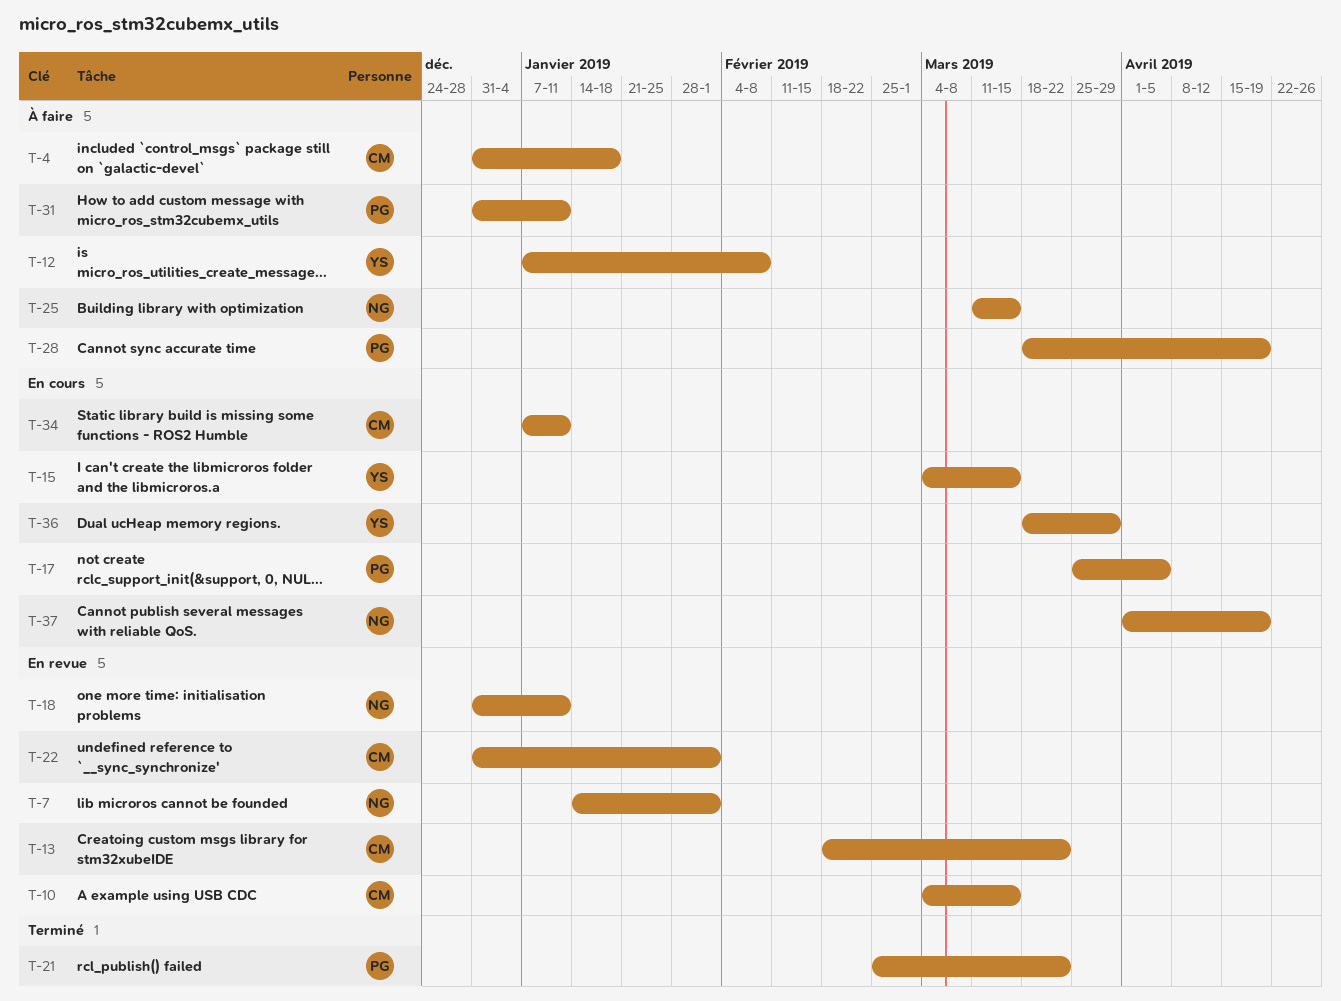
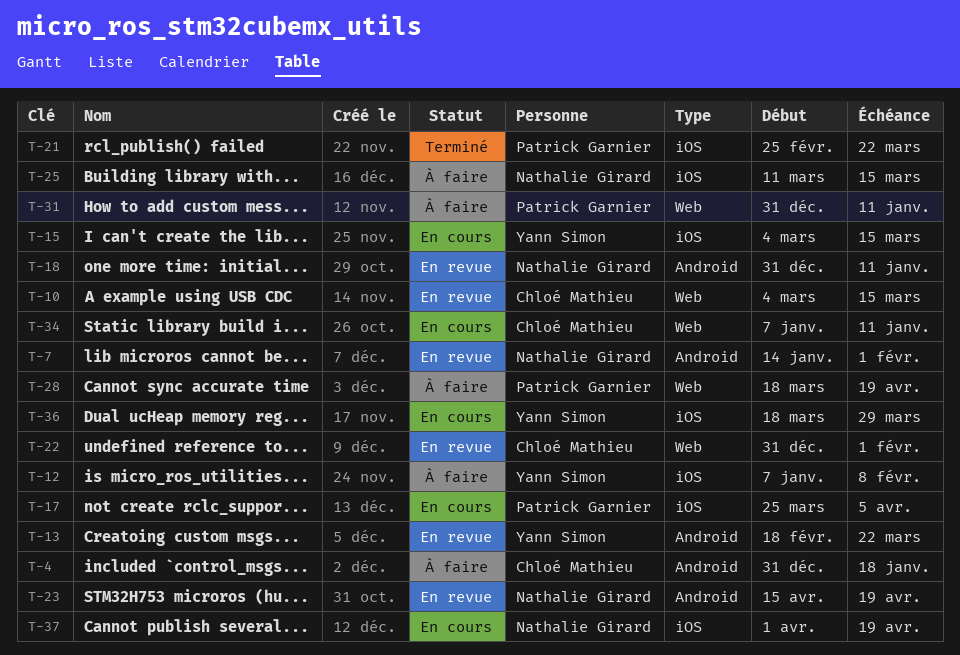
T-13, owner: Chloé Mathieu -> Yann Simon
T-23: none -> present

